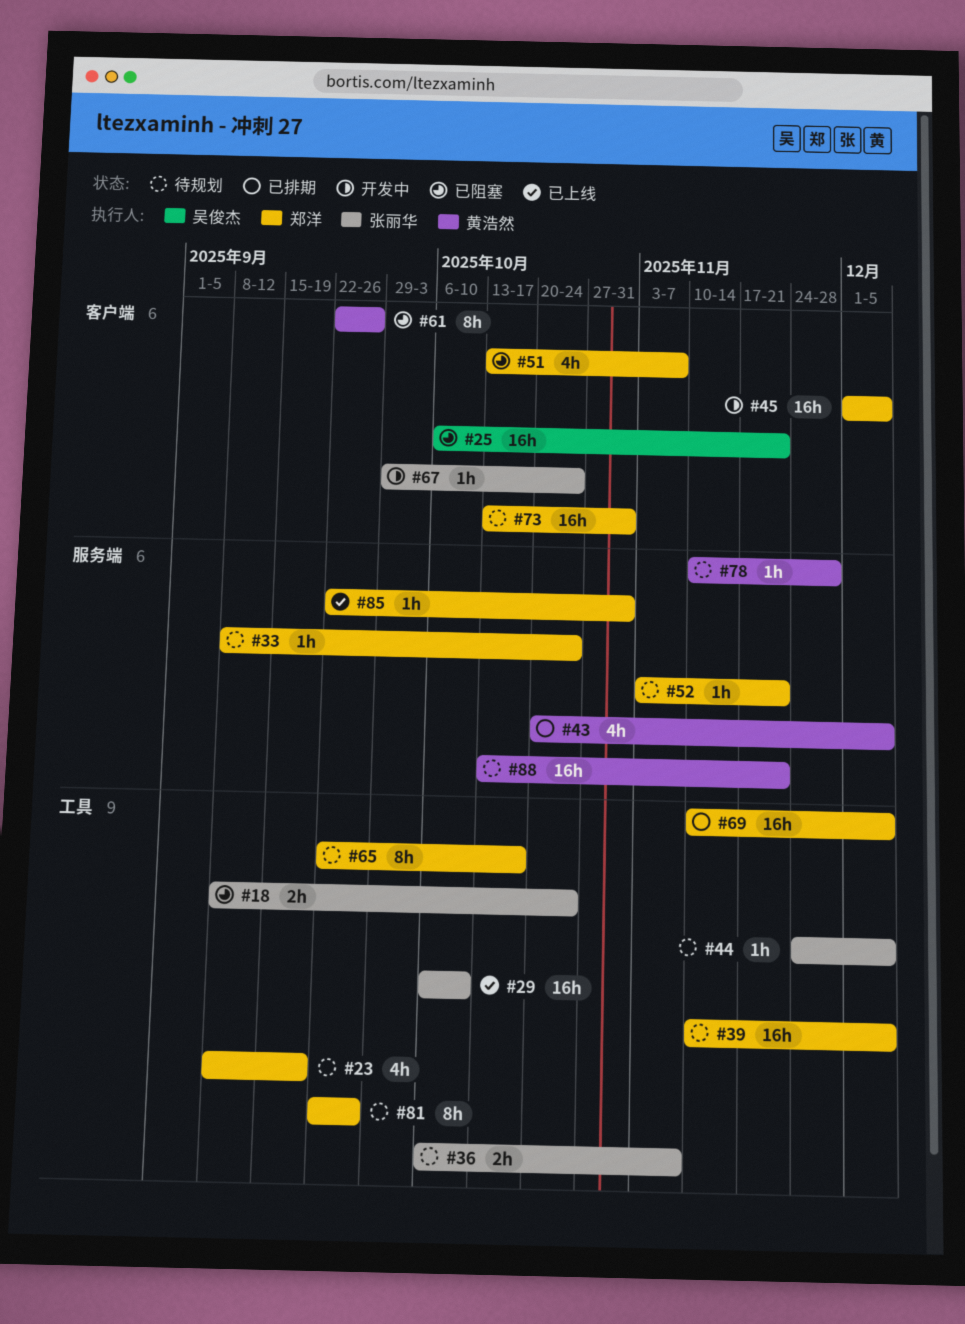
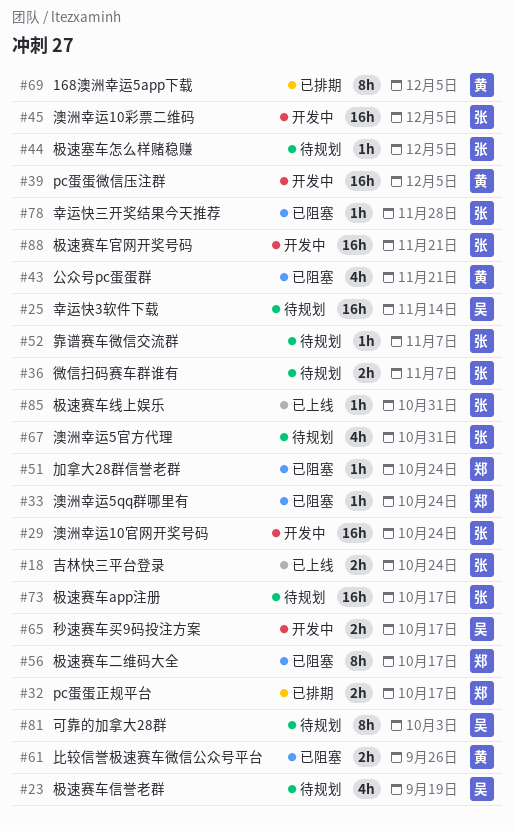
#18, status: 已阻塞 -> 已上线
#23, owner: 郑洋 -> 吴俊杰
#25, status: 已阻塞 -> 待规划
#25, due: Nov 21 -> Nov 14
#29, status: 已上线 -> 开发中
#29, due: Oct 10 -> Oct 24
#32: none -> present
#33, status: 待规划 -> 已阻塞
#39, status: 待规划 -> 开发中
#39, owner: 郑洋 -> 黄浩然
#43, status: 已排期 -> 已阻塞
#43, due: Dec 5 -> Nov 21
#45, owner: 郑洋 -> 张丽华
#51, estimate: 4h -> 1h
#51, due: Nov 7 -> Oct 24
#52, owner: 郑洋 -> 张丽华
#52, due: Nov 21 -> Nov 7
#56: none -> present
#61, estimate: 8h -> 2h
#65, status: 待规划 -> 开发中
#65, owner: 郑洋 -> 吴俊杰
#65, estimate: 8h -> 2h
#67, status: 开发中 -> 待规划
#67, estimate: 1h -> 4h
#67, due: Oct 24 -> Oct 31
#69, owner: 郑洋 -> 黄浩然
#69, estimate: 16h -> 8h
#73, owner: 郑洋 -> 张丽华
#73, due: Oct 31 -> Oct 17
#78, status: 待规划 -> 已阻塞
#78, owner: 黄浩然 -> 张丽华
#81, owner: 郑洋 -> 吴俊杰
#81, due: Sep 26 -> Oct 3
#85, owner: 郑洋 -> 张丽华
#88, status: 待规划 -> 开发中
#88, owner: 黄浩然 -> 张丽华

